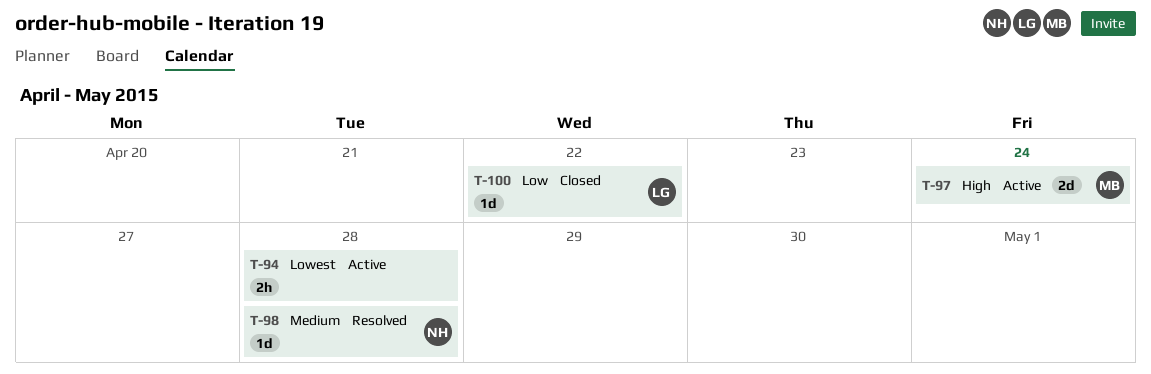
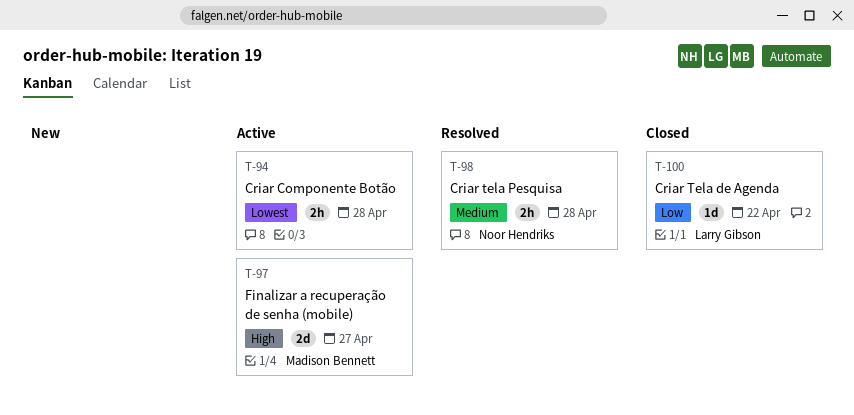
T-97, due: Apr 24 -> Apr 27
T-98, estimate: 1d -> 2h

